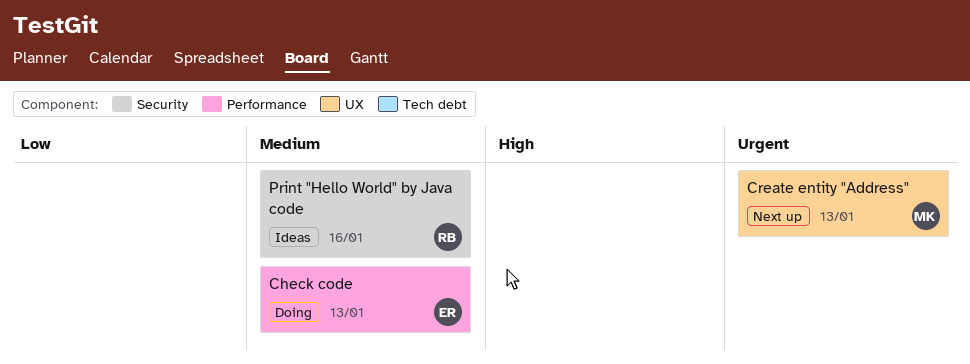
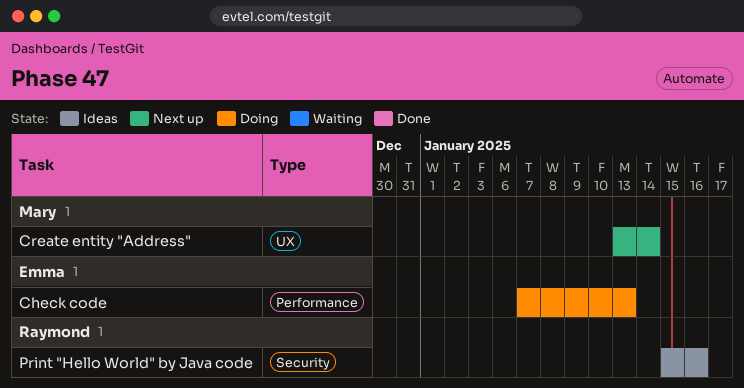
Create entity "Address", due: Jan 13 -> Jan 14

